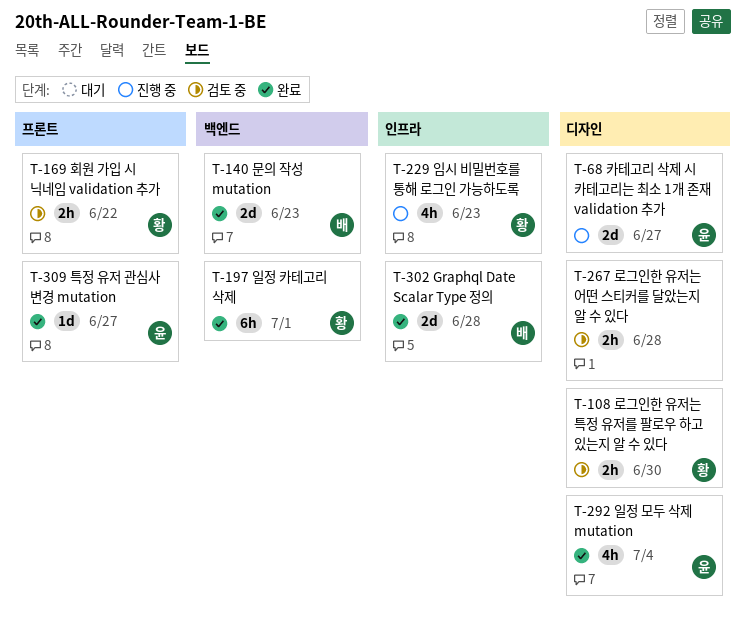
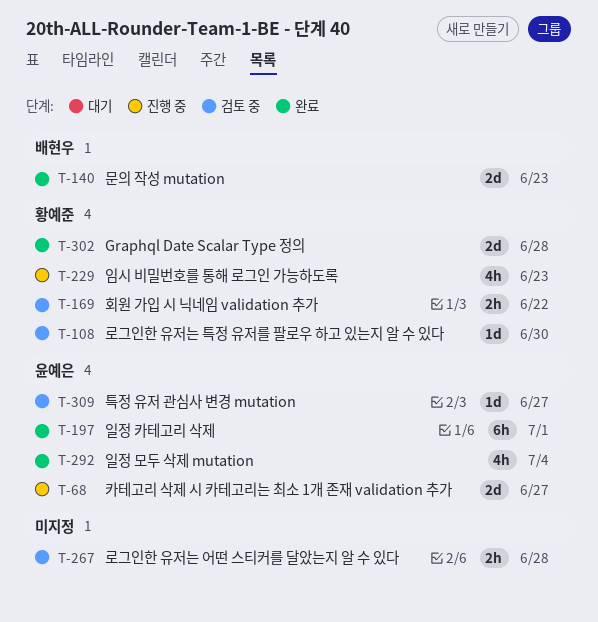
T-108, estimate: 2h -> 1d
T-197, owner: 황예준 -> 윤예은
T-302, owner: 배현우 -> 황예준
T-309, status: 완료 -> 검토 중

